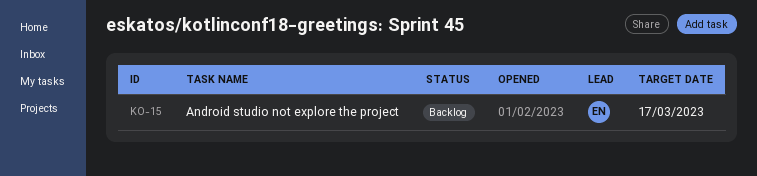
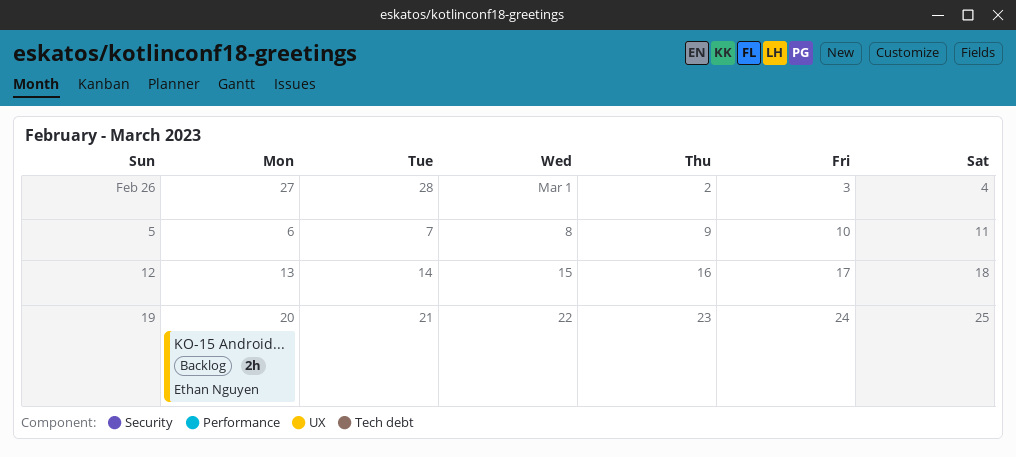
KO-15, due: Mar 17 -> Mar 20

